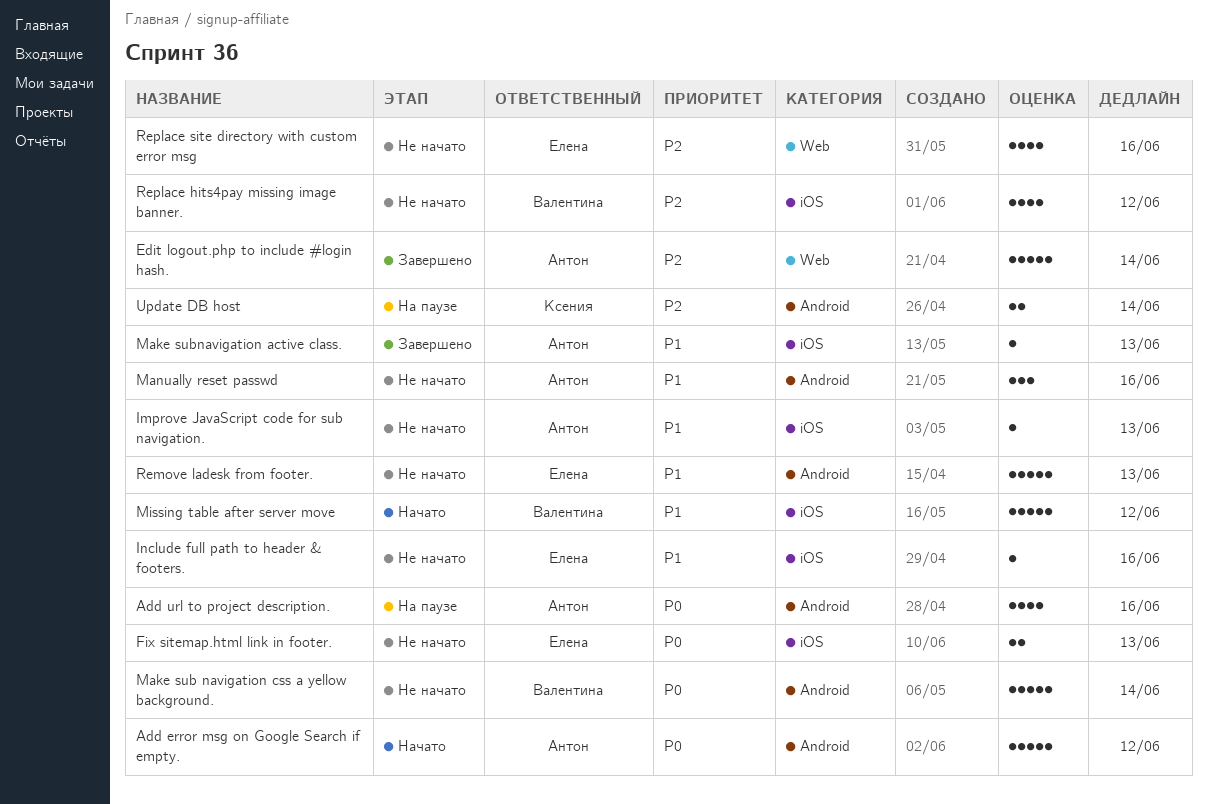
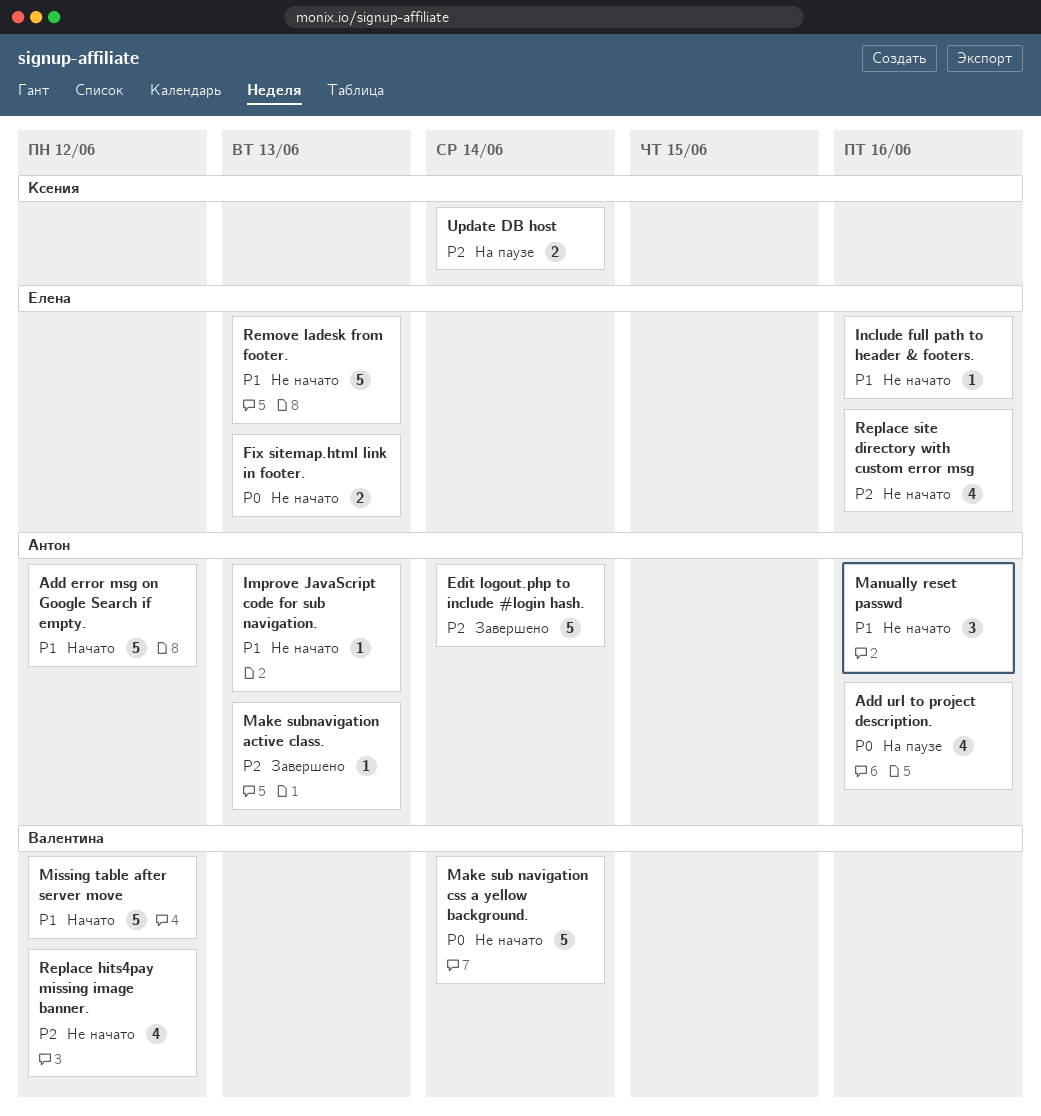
Add error msg on Google Search if empty., priority: P0 -> P1
Make subnavigation active class., priority: P1 -> P2

